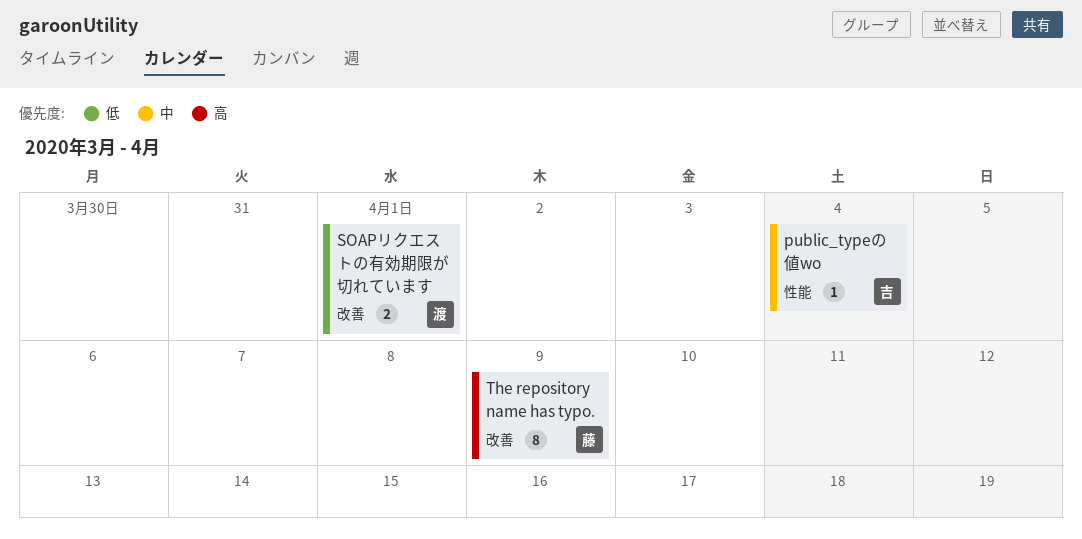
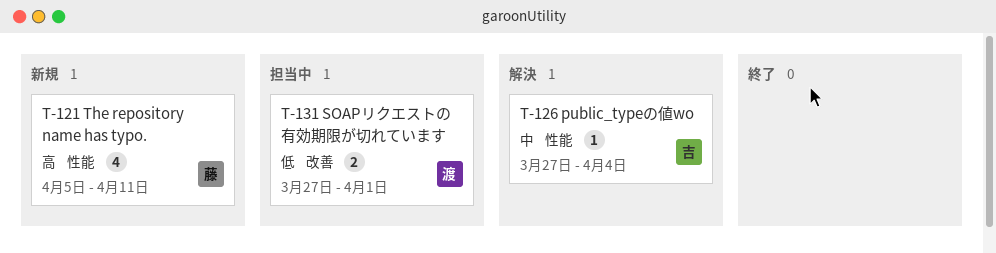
The repository name has typo., label: 改善 -> 性能
The repository name has typo., estimate: 8 -> 4
The repository name has typo., due: Apr 9 -> Apr 11

